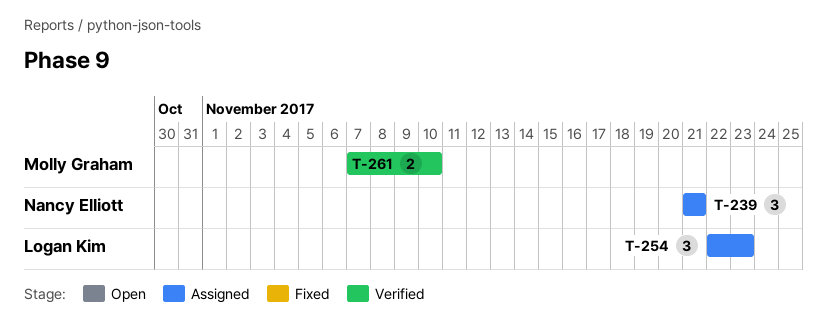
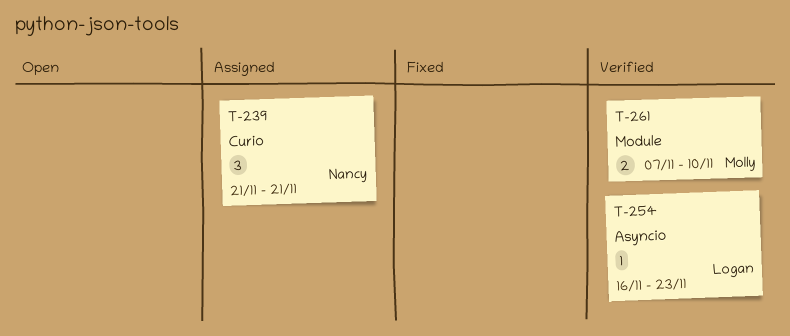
T-254, status: Assigned -> Verified
T-254, estimate: 3 -> 1
T-254, start: Nov 22 -> Nov 16

